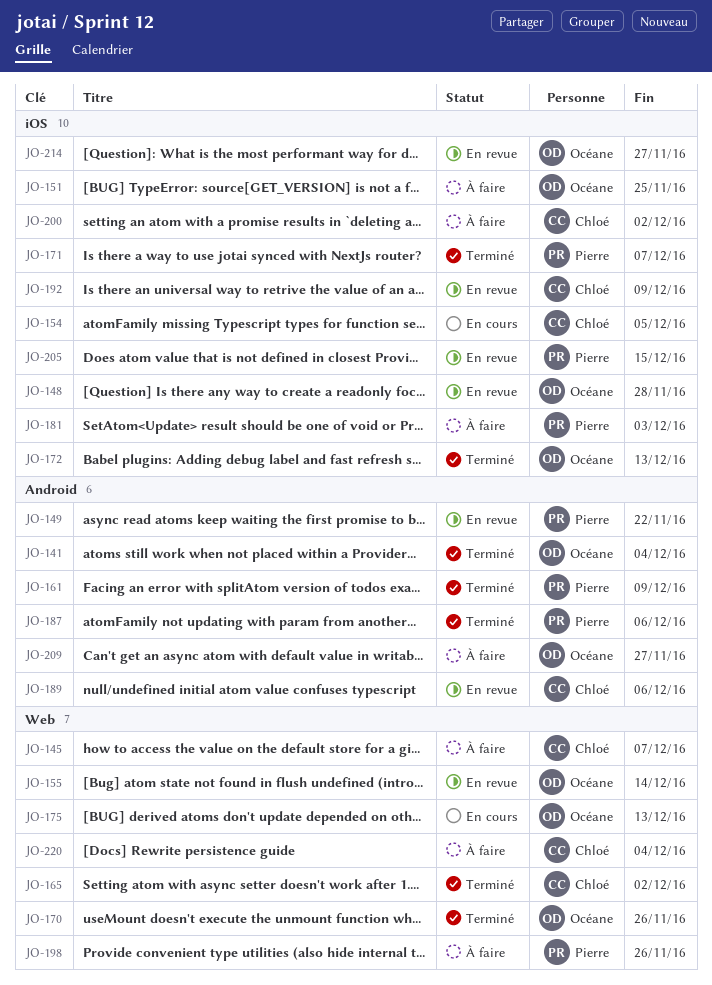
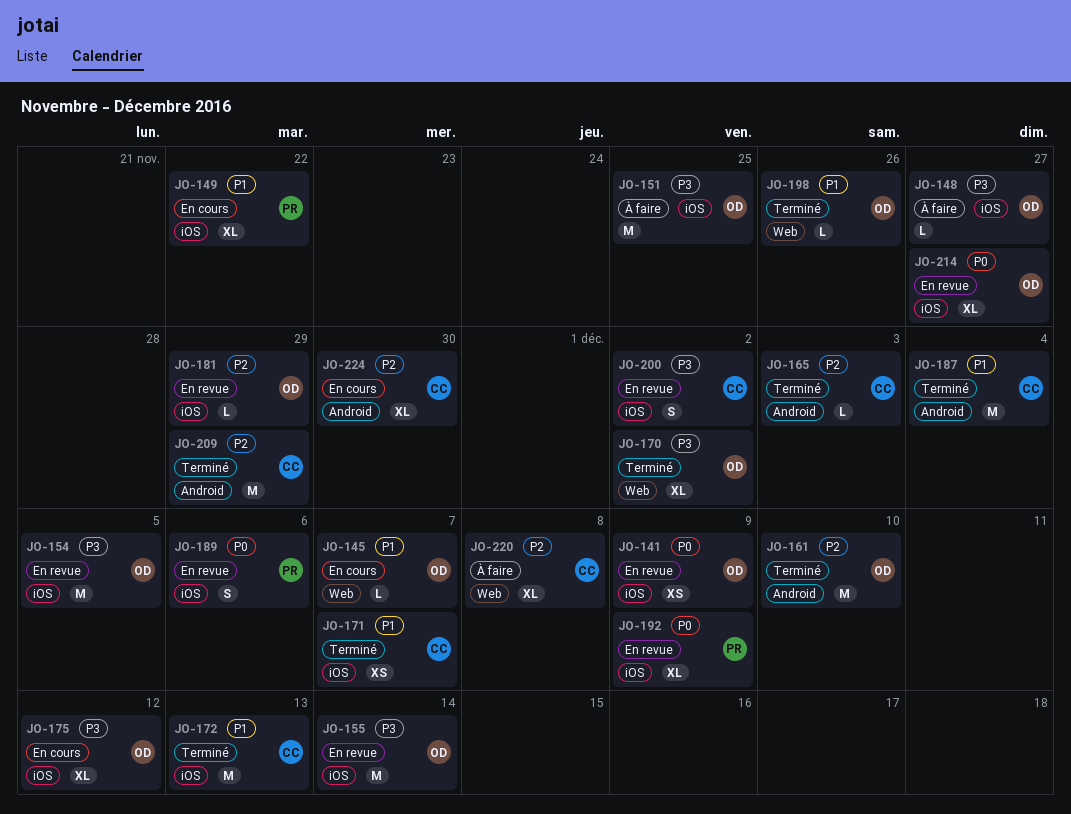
JO-141, status: Terminé -> En revue
JO-141, label: Android -> iOS
JO-141, due: Dec 4 -> Dec 9
JO-145, status: À faire -> En cours
JO-145, owner: Chloé -> Océane
JO-148, status: En revue -> À faire
JO-148, due: Nov 28 -> Nov 27
JO-149, status: En revue -> En cours
JO-149, label: Android -> iOS
JO-154, status: En cours -> En revue
JO-154, owner: Chloé -> Océane
JO-155, label: Web -> iOS
JO-161, owner: Pierre -> Océane
JO-161, due: Dec 9 -> Dec 10
JO-165, label: Web -> Android
JO-165, due: Dec 2 -> Dec 3
JO-170, due: Nov 26 -> Dec 2
JO-171, owner: Pierre -> Chloé
JO-172, owner: Océane -> Chloé
JO-175, label: Web -> iOS
JO-175, due: Dec 13 -> Dec 12
JO-181, status: À faire -> En revue
JO-181, owner: Pierre -> Océane
JO-181, due: Dec 3 -> Nov 29
JO-187, owner: Pierre -> Chloé
JO-187, due: Dec 6 -> Dec 4
JO-189, owner: Chloé -> Pierre
JO-189, label: Android -> iOS
JO-192, owner: Chloé -> Pierre
JO-198, status: À faire -> Terminé
JO-198, owner: Pierre -> Océane
JO-200, status: À faire -> En revue
JO-205: present -> none
JO-209, status: À faire -> Terminé
JO-209, owner: Océane -> Chloé
JO-209, due: Nov 27 -> Nov 29
JO-220, due: Dec 4 -> Dec 8
JO-224: none -> present

